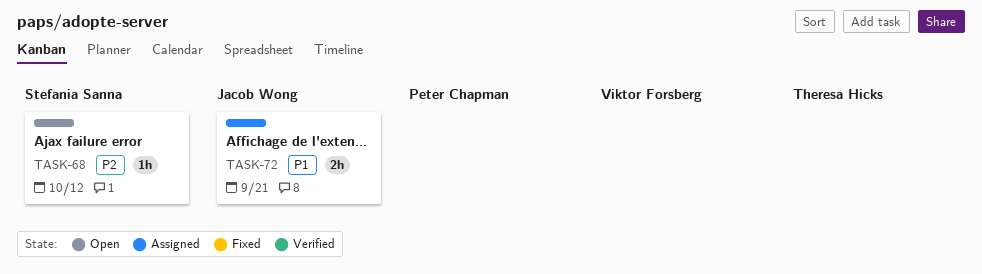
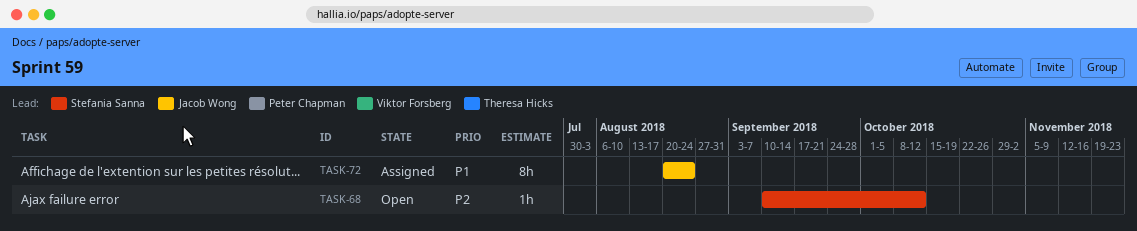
TASK-72, estimate: 2h -> 8h
TASK-72, due: Sep 21 -> Aug 24

